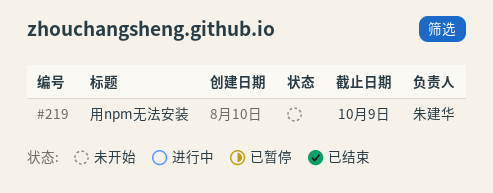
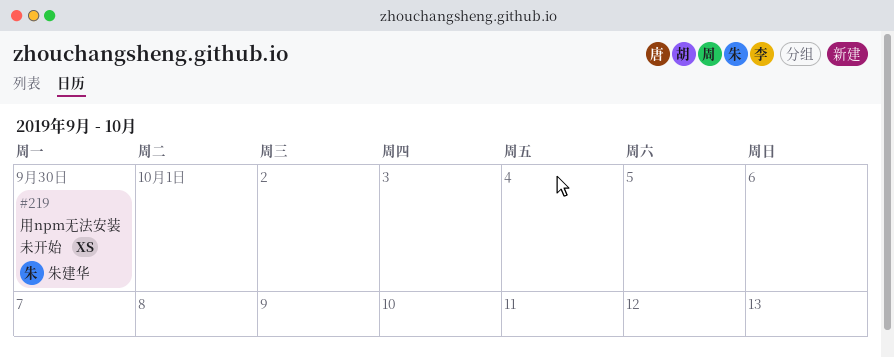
#219, due: Oct 9 -> Sep 30

